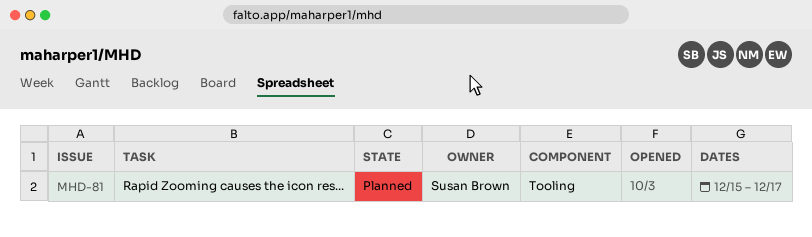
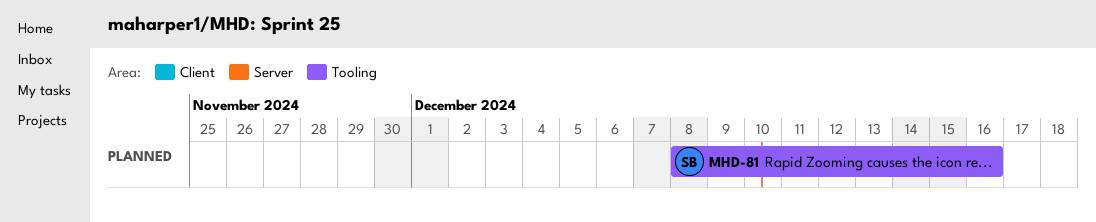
MHD-81, start: Dec 15 -> Dec 8
MHD-81, due: Dec 17 -> Dec 16

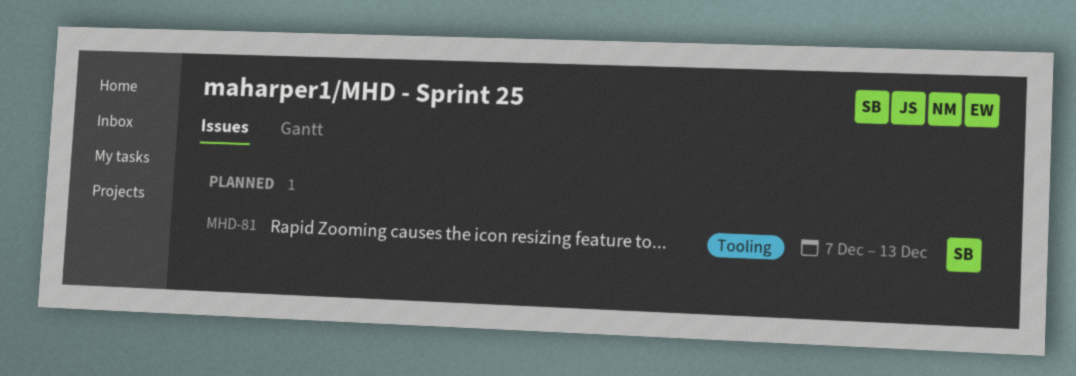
MHD-81, start: Dec 8 -> Dec 7
MHD-81, due: Dec 16 -> Dec 13

